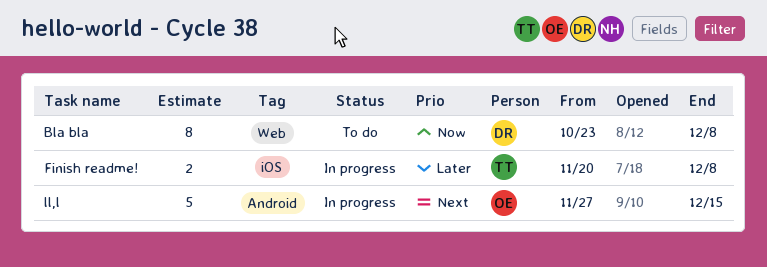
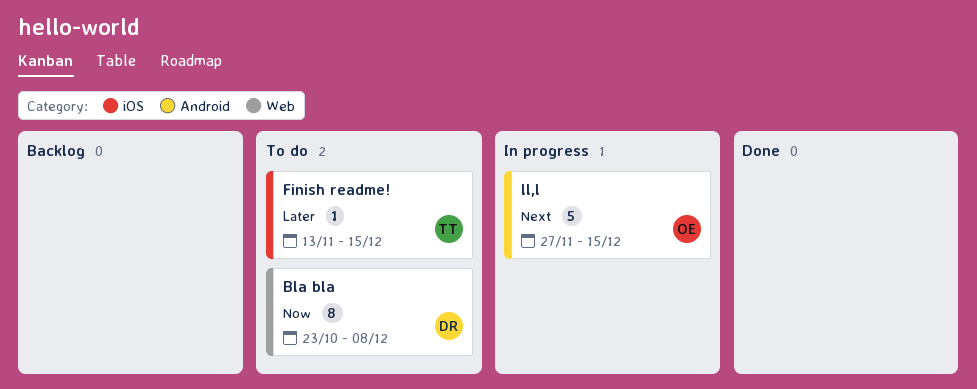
Finish readme!, status: In progress -> To do
Finish readme!, estimate: 2 -> 1
Finish readme!, start: Nov 20 -> Nov 13
Finish readme!, due: Dec 8 -> Dec 15

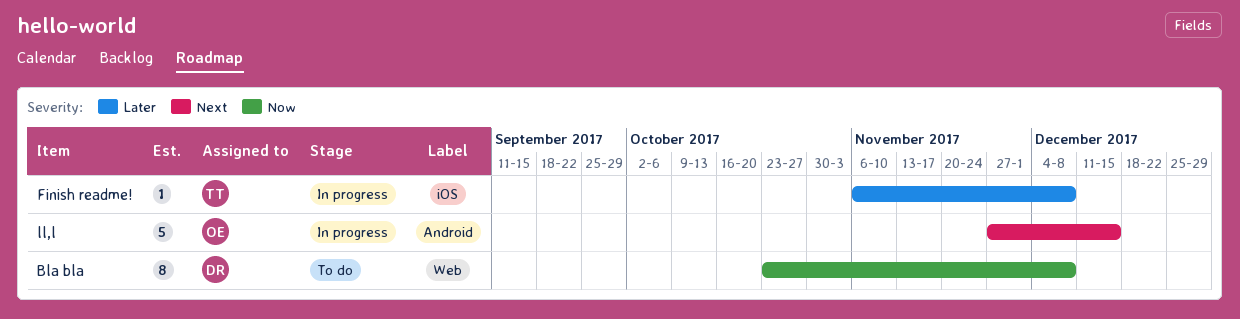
Finish readme!, status: To do -> In progress
Finish readme!, start: Nov 13 -> Nov 6
Finish readme!, due: Dec 15 -> Dec 8

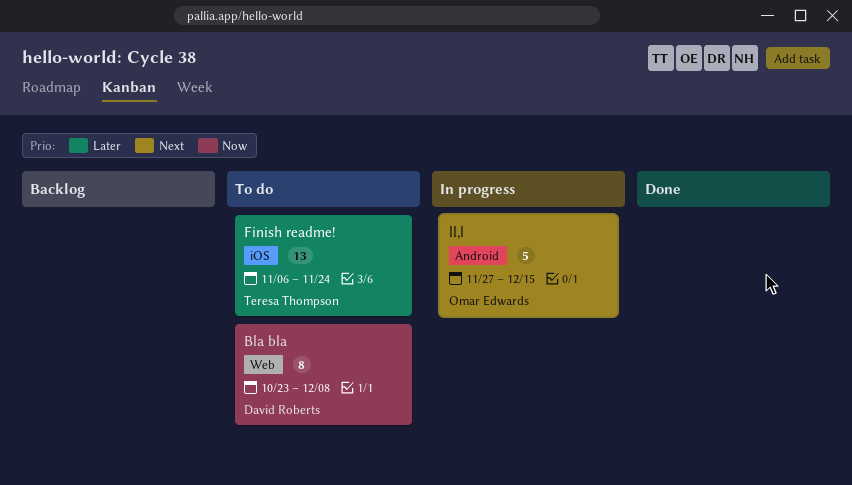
Finish readme!, status: In progress -> To do
Finish readme!, estimate: 1 -> 13
Finish readme!, due: Dec 8 -> Nov 24

